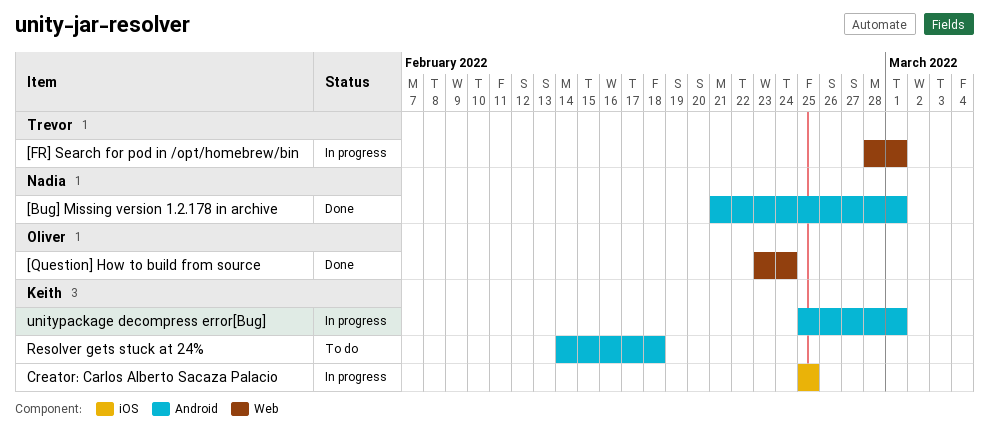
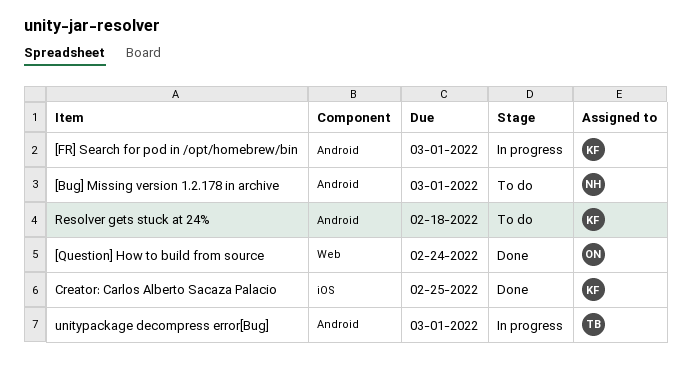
[Bug] Missing version 1.2.178 in archive, status: Done -> To do
[FR] Search for pod in /opt/homebrew/bin, owner: Trevor -> Keith
[FR] Search for pod in /opt/homebrew/bin, label: Web -> Android
Creator: Carlos Alberto Sacaza Palacio, status: In progress -> Done
unitypackage decompress error[Bug], owner: Keith -> Trevor

